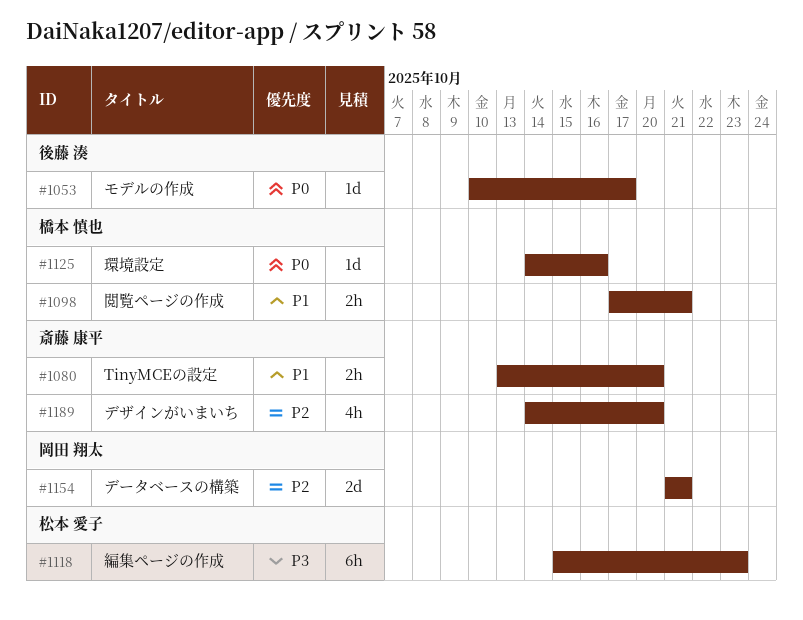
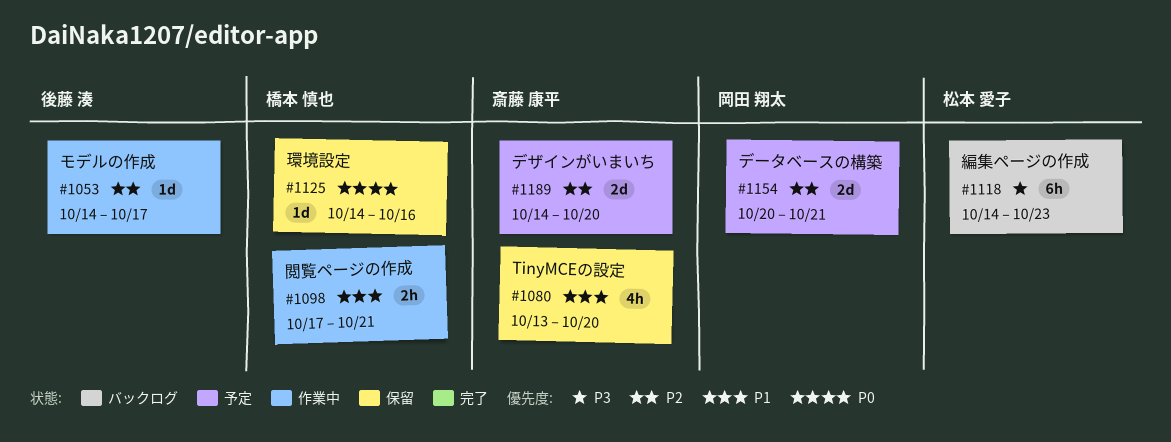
#1053, priority: P0 -> P2
#1053, start: Oct 10 -> Oct 14
#1080, estimate: 2h -> 4h
#1118, start: Oct 15 -> Oct 14
#1154, start: Oct 21 -> Oct 20
#1189, estimate: 4h -> 2d

